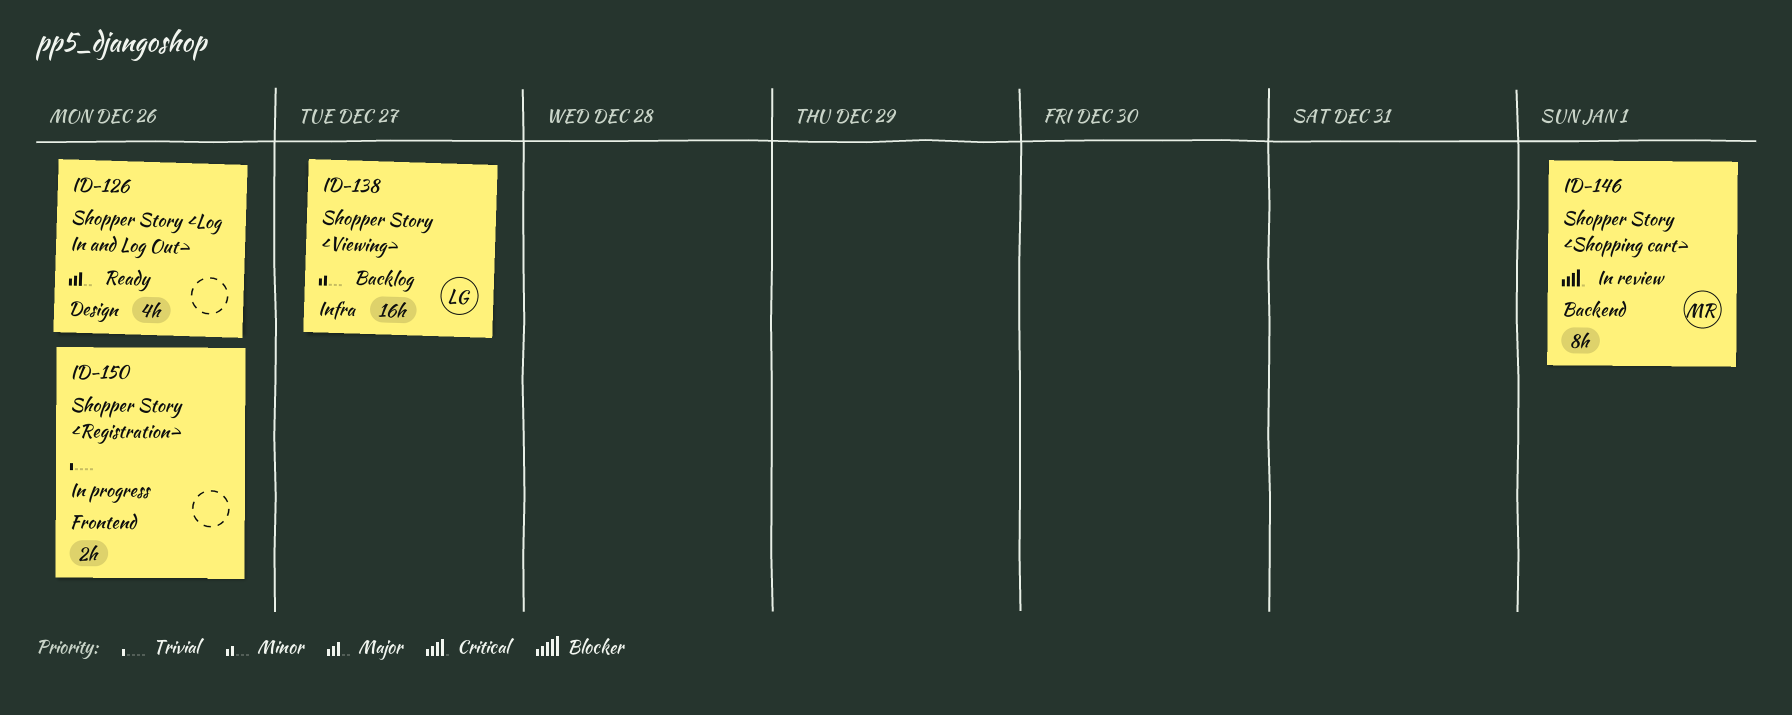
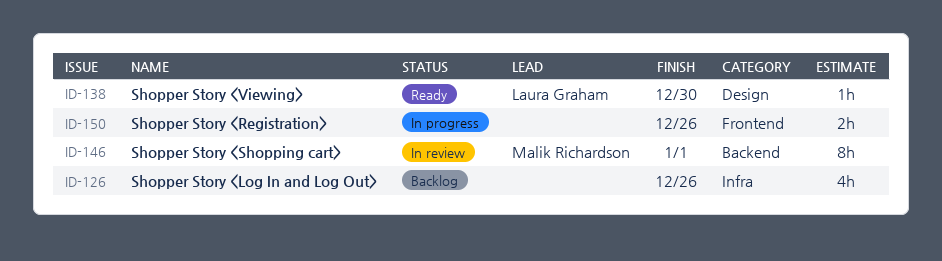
ID-126, status: Ready -> Backlog
ID-126, label: Design -> Infra
ID-138, status: Backlog -> Ready
ID-138, label: Infra -> Design
ID-138, estimate: 16h -> 1h
ID-138, due: Dec 27 -> Dec 30

